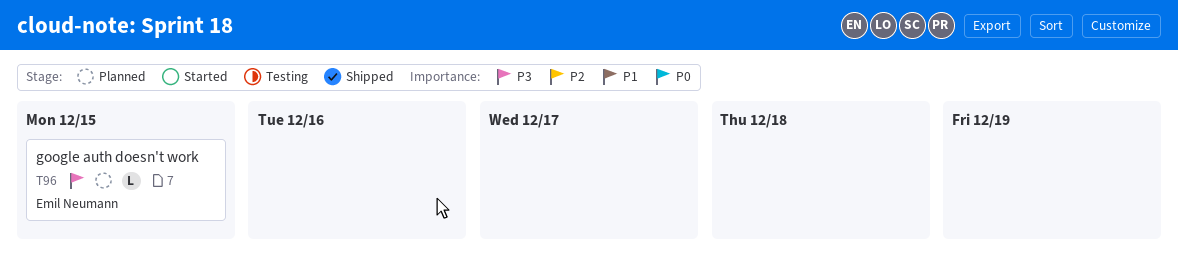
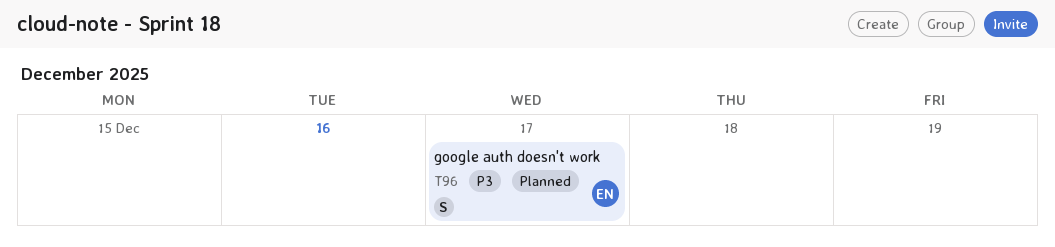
T96, estimate: L -> S
T96, due: Dec 15 -> Dec 17

